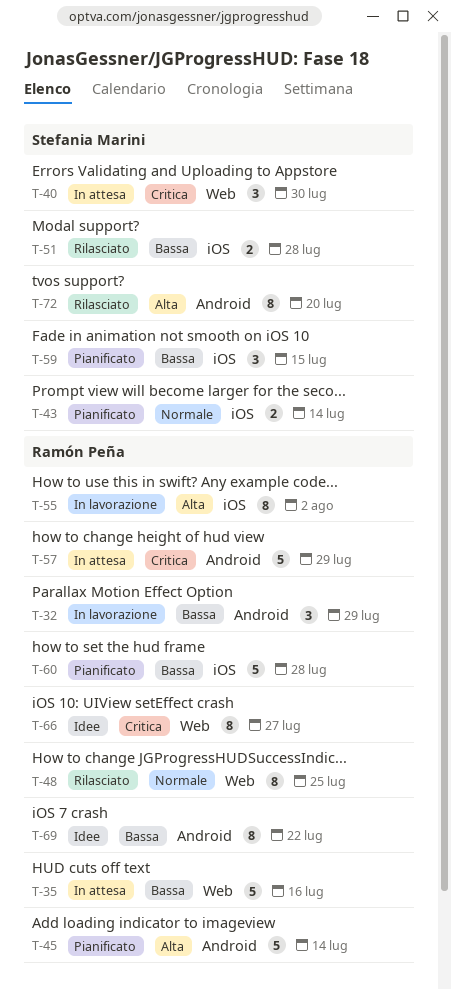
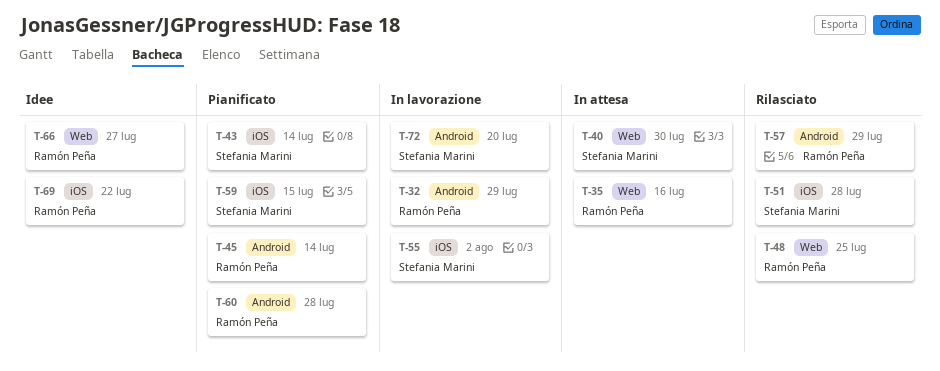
T-55, owner: Ramón Peña -> Stefania Marini
T-57, status: In attesa -> Rilasciato
T-60, label: iOS -> Android
T-69, label: Android -> iOS
T-72, status: Rilasciato -> In lavorazione

